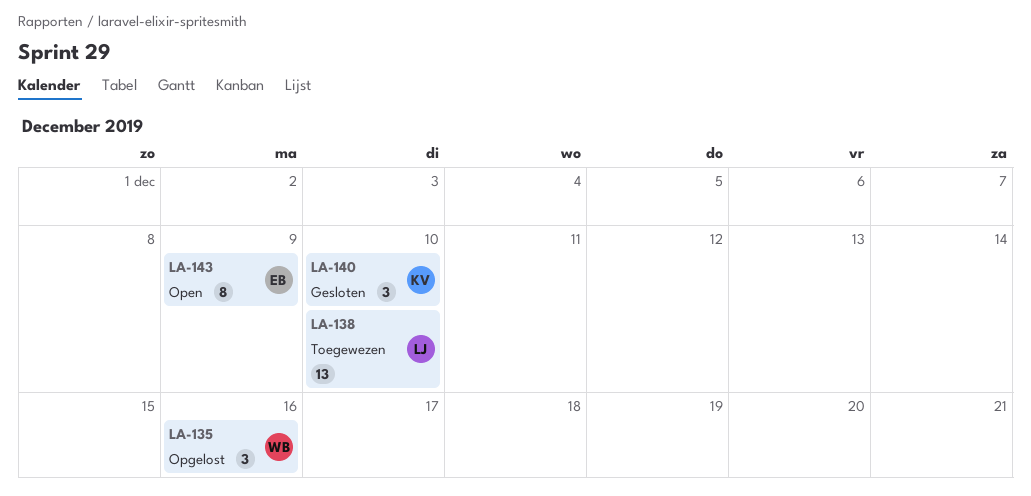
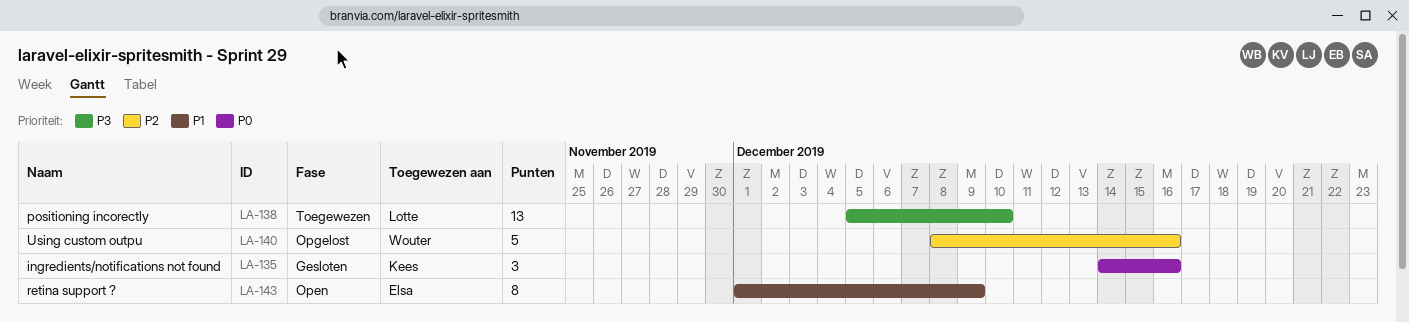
LA-135, status: Opgelost -> Gesloten
LA-135, owner: Wouter -> Kees
LA-140, status: Gesloten -> Opgelost
LA-140, owner: Kees -> Wouter
LA-140, estimate: 3 -> 5
LA-140, due: Dec 10 -> Dec 16

